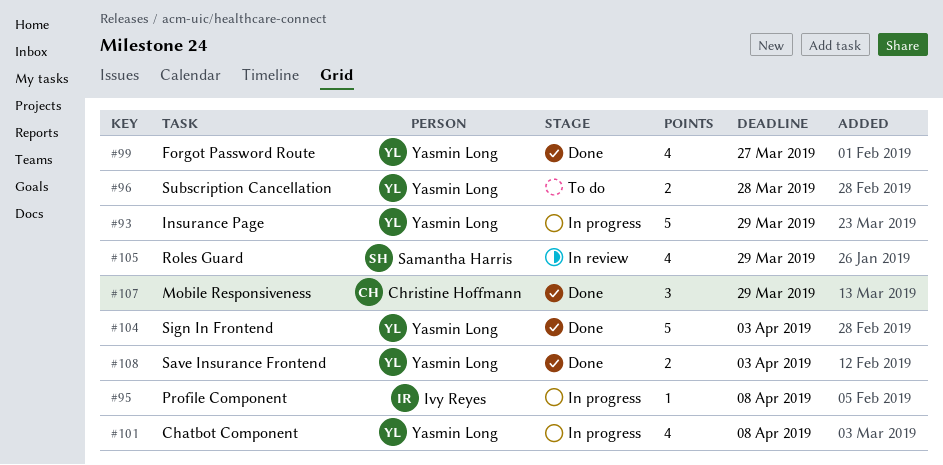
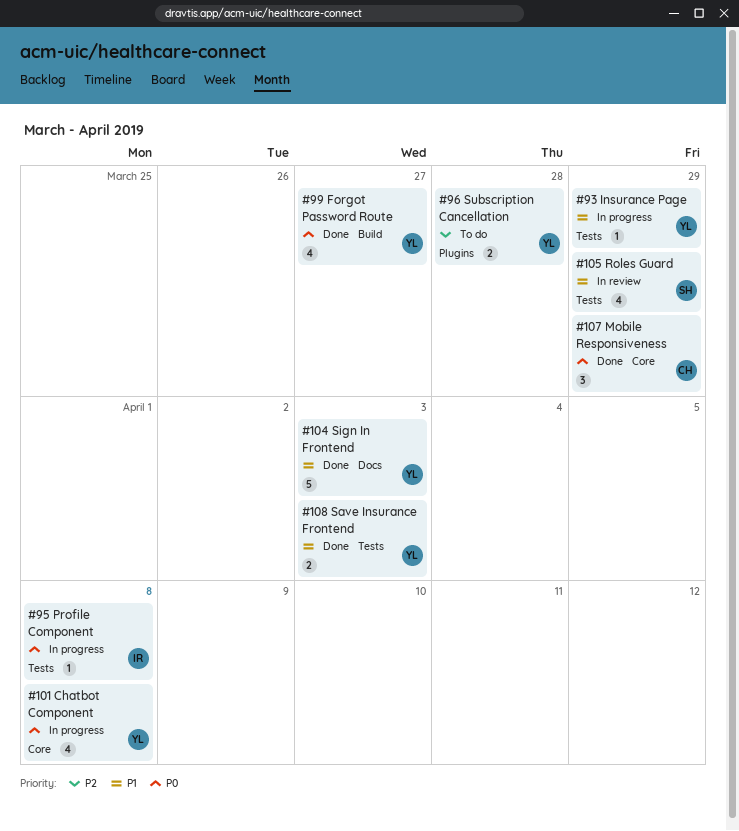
#93, estimate: 5 -> 1

